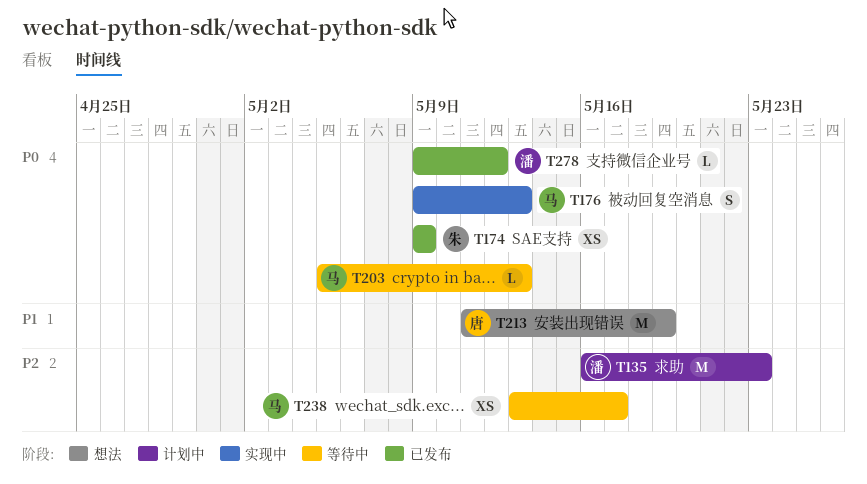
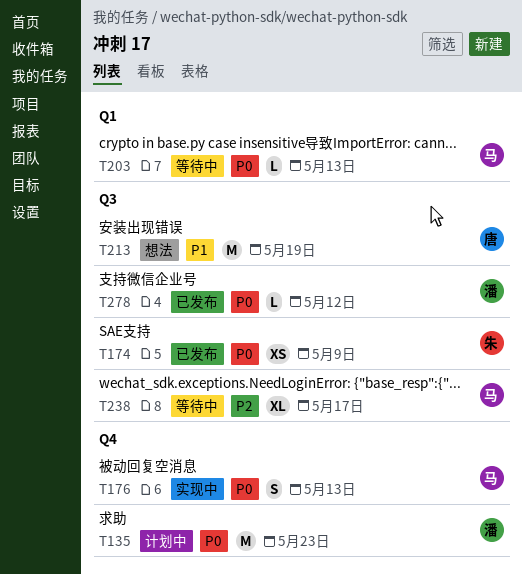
T135, priority: P2 -> P0
T238, estimate: XS -> XL

